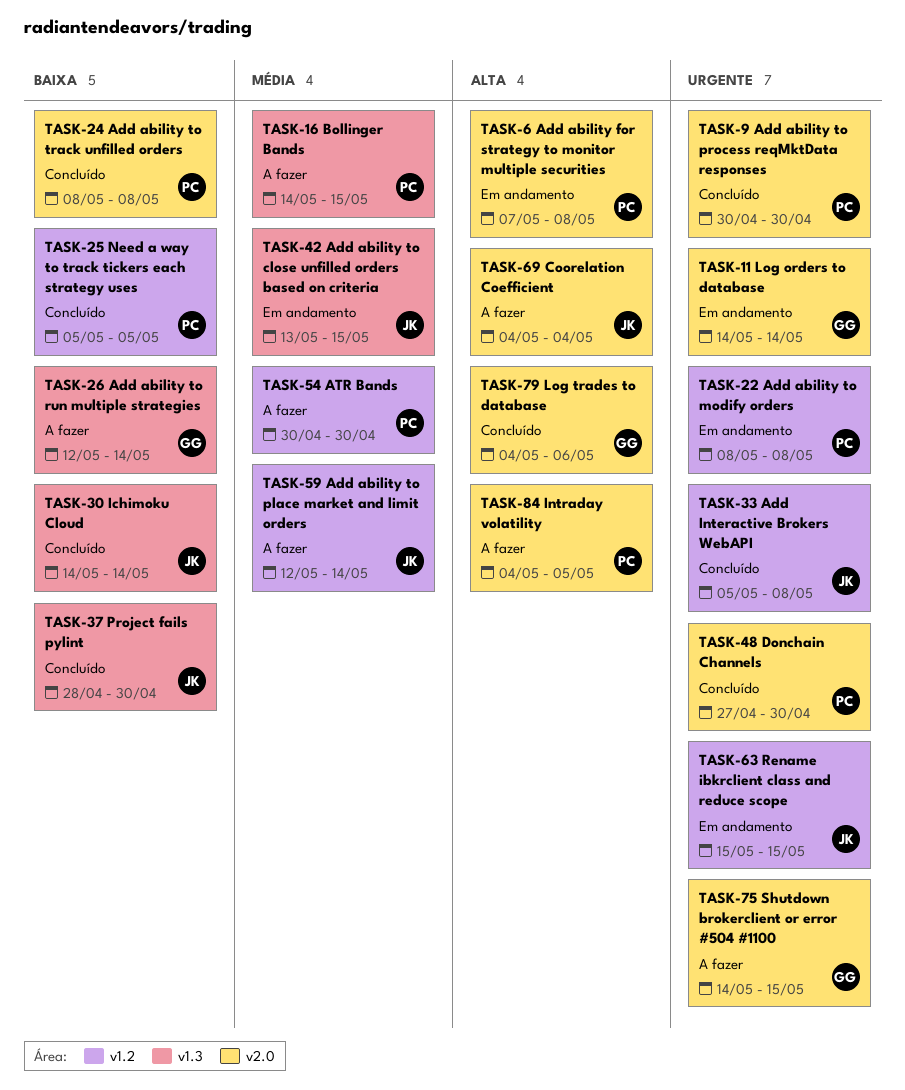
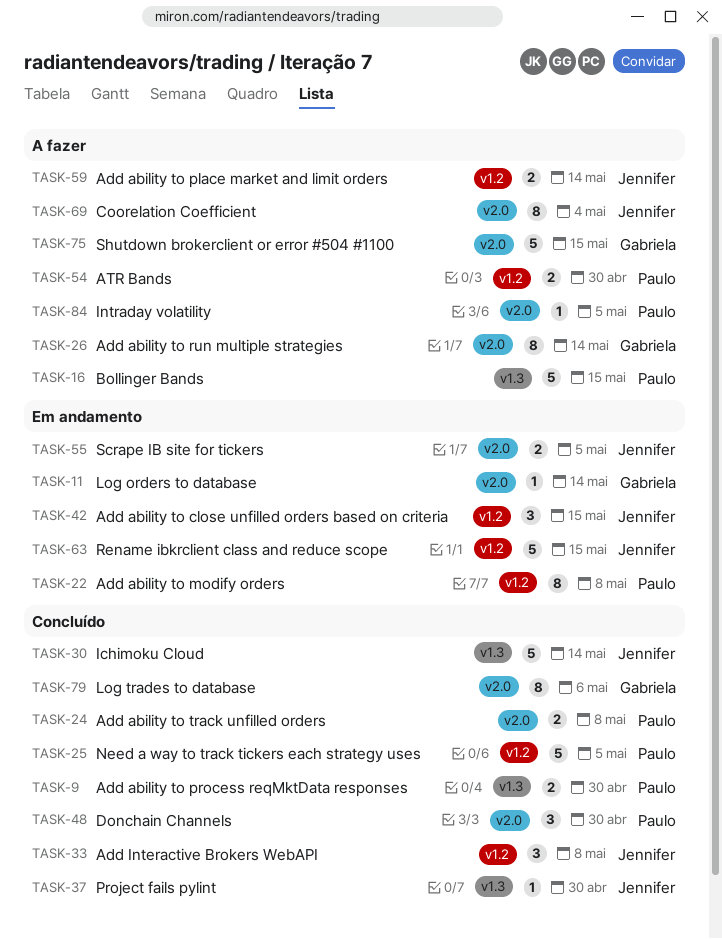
TASK-6: present -> none
TASK-9, label: v2.0 -> v1.3
TASK-26, label: v1.3 -> v2.0
TASK-42, label: v1.3 -> v1.2
TASK-55: none -> present

